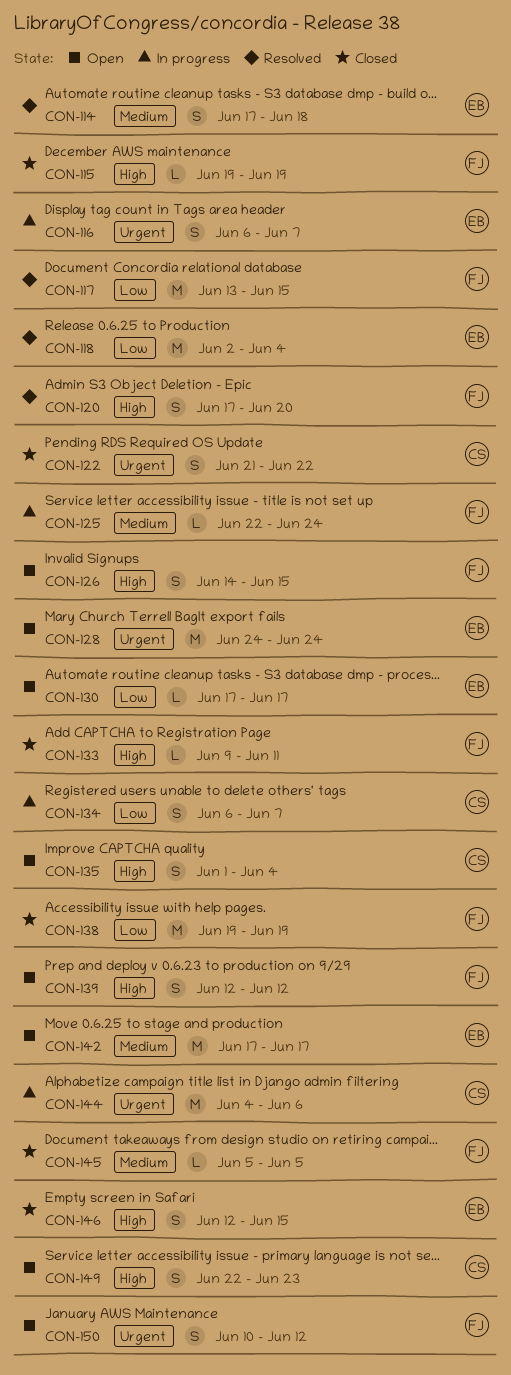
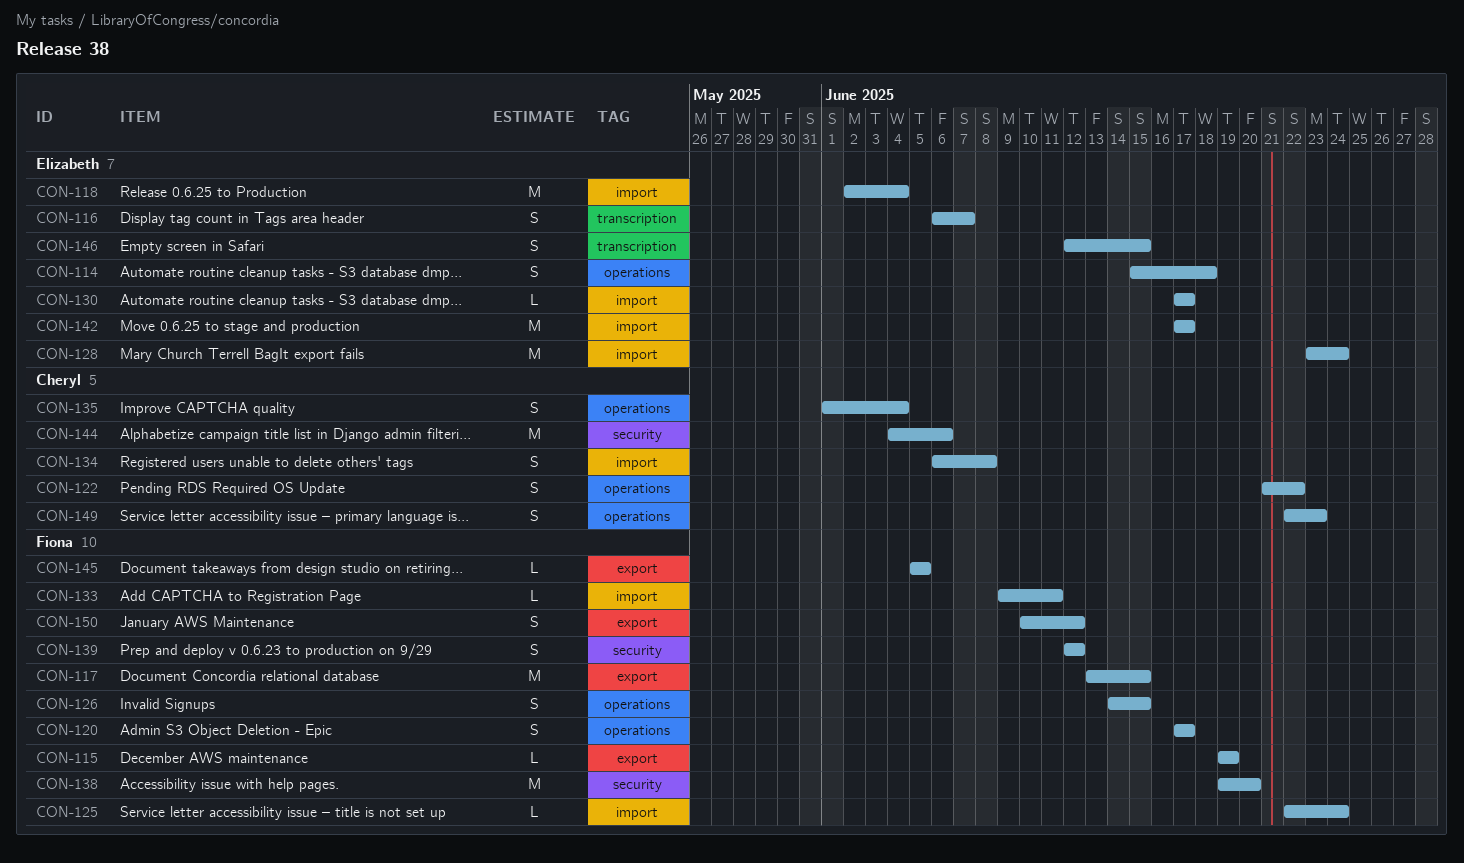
CON-114, start: Jun 17 -> Jun 15
CON-120, due: Jun 20 -> Jun 17
CON-128, start: Jun 24 -> Jun 23
CON-134, due: Jun 7 -> Jun 8
CON-138, due: Jun 19 -> Jun 20

